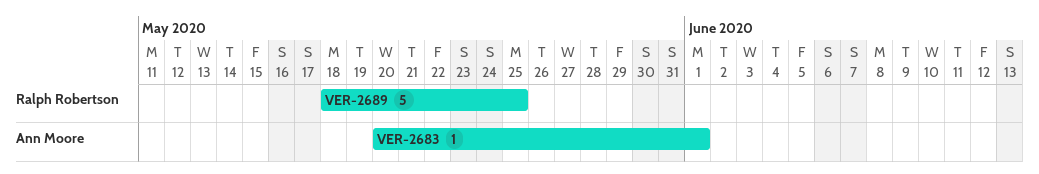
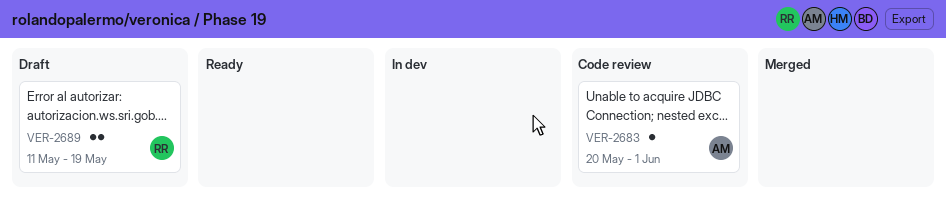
VER-2689, estimate: 5 -> 2
VER-2689, start: May 18 -> May 11
VER-2689, due: May 25 -> May 19

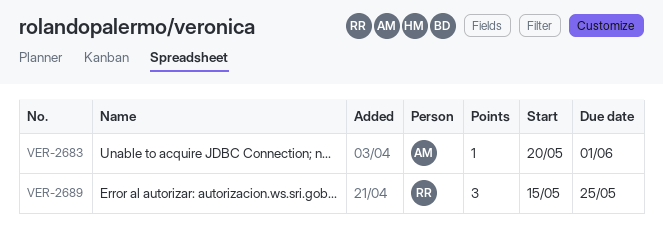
VER-2689, estimate: 2 -> 3
VER-2689, start: May 11 -> May 15
VER-2689, due: May 19 -> May 25

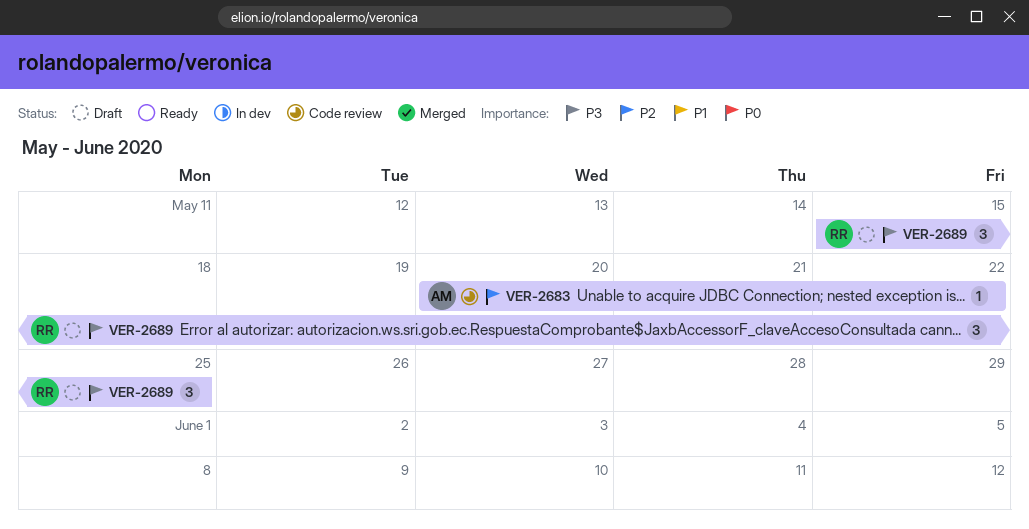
VER-2683, due: Jun 1 -> May 22

